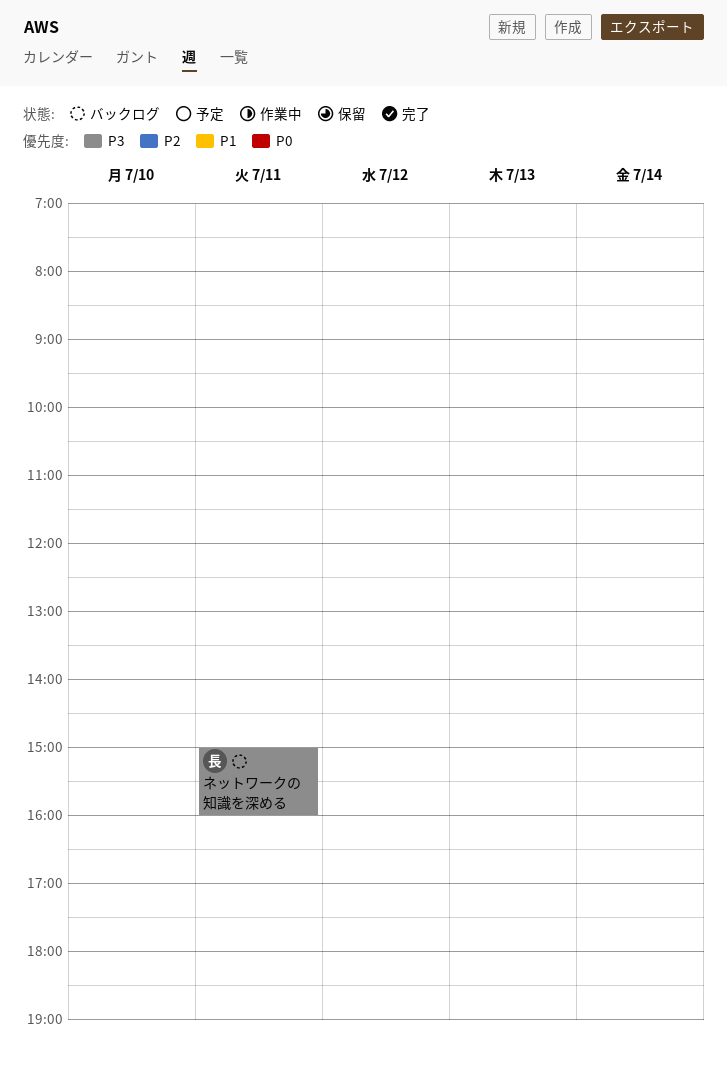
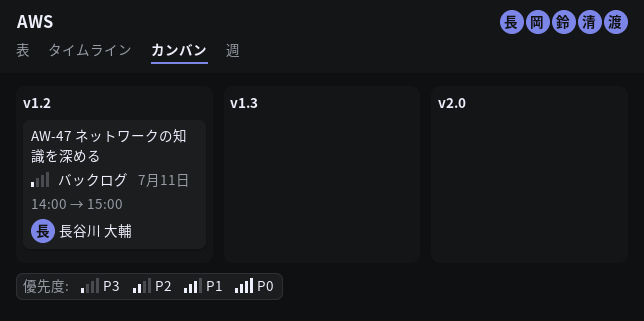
ネットワークの知識を深める, begins: 15:00 -> 14:00
ネットワークの知識を深める, ends: 16:00 -> 15:00

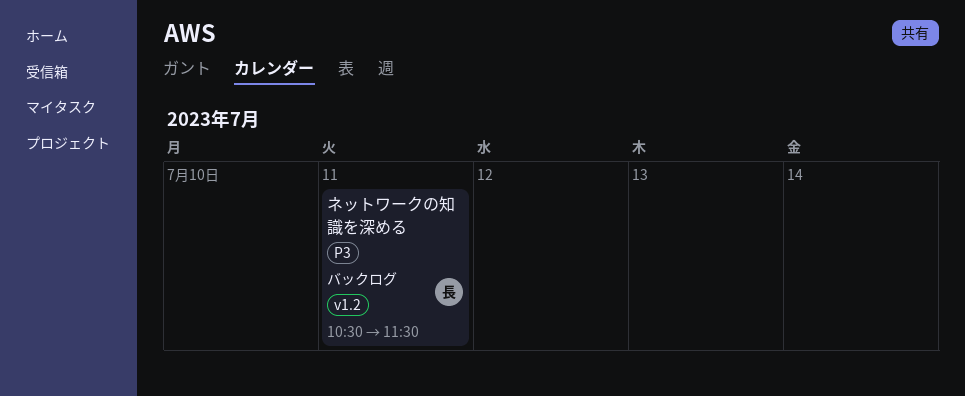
ネットワークの知識を深める, begins: 14:00 -> 10:30
ネットワークの知識を深める, ends: 15:00 -> 11:30

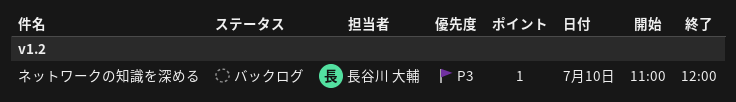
ネットワークの知識を深める, day: Jul 11 -> Jul 10
ネットワークの知識を深める, begins: 10:30 -> 11:00
ネットワークの知識を深める, ends: 11:30 -> 12:00

